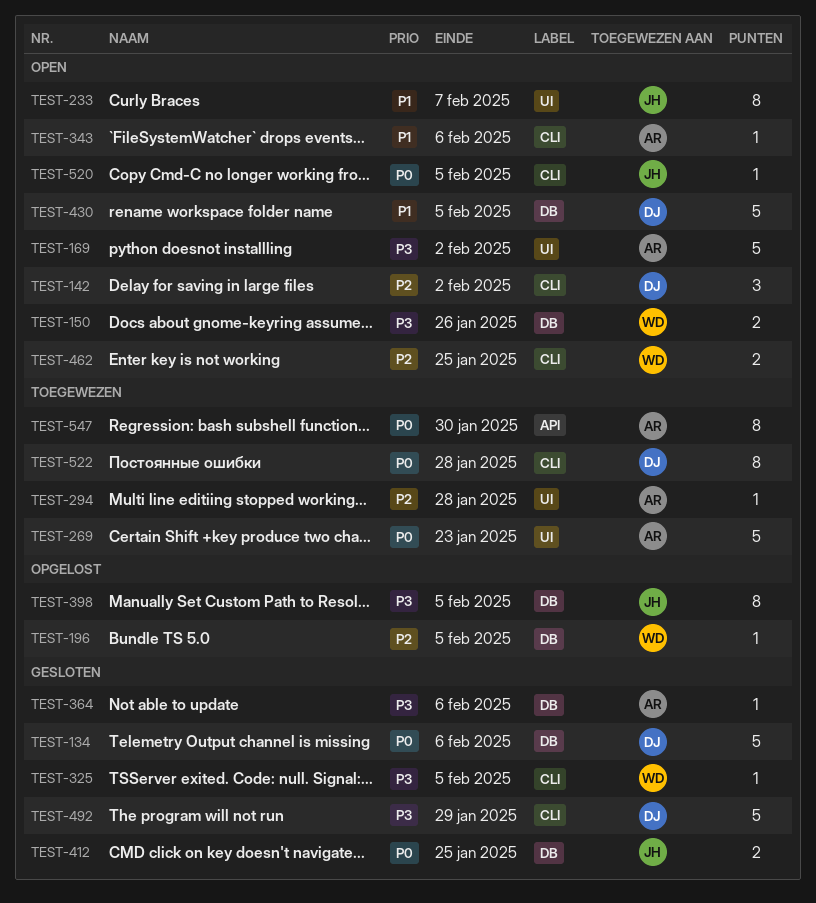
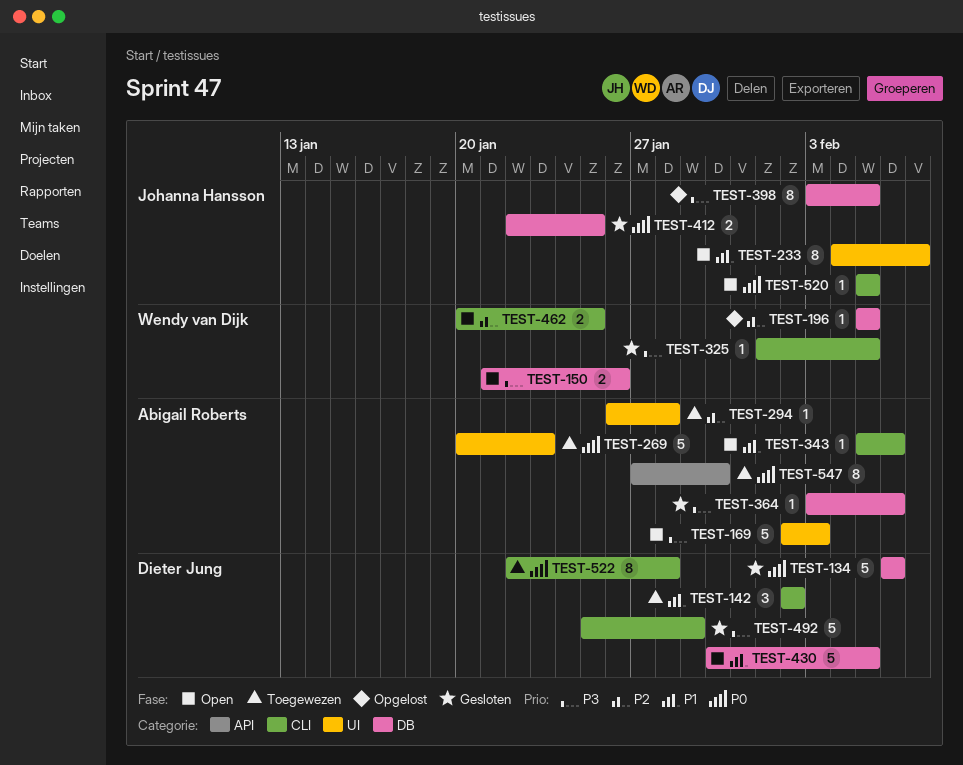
TEST-142, status: Open -> Toegewezen
TEST-142, priority: P2 -> P1
TEST-169, due: Feb 2 -> Feb 3

